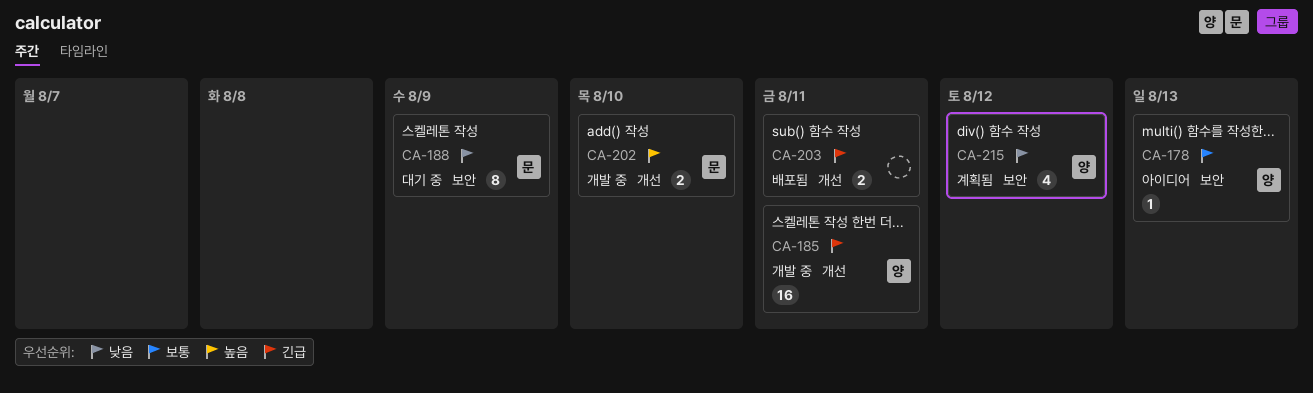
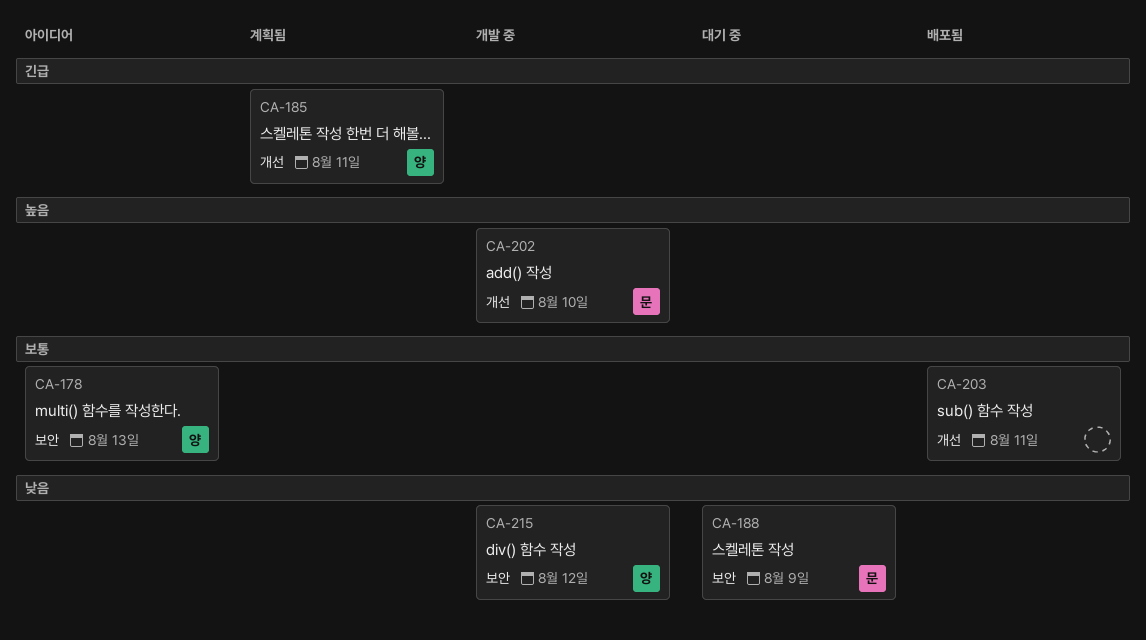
CA-185, status: 개발 중 -> 계획됨
CA-203, priority: 긴급 -> 보통
CA-215, status: 계획됨 -> 개발 중

